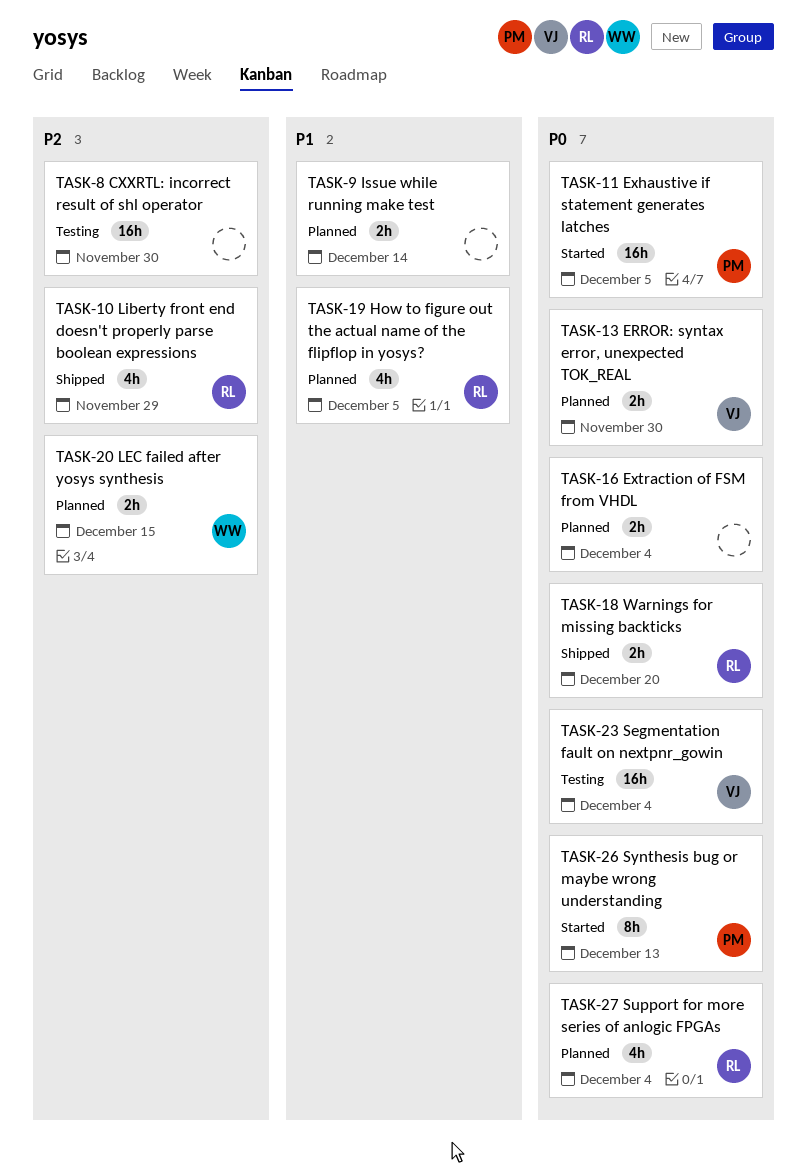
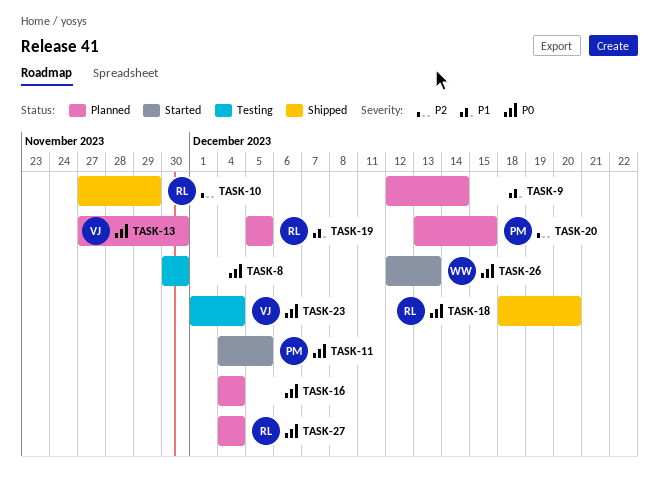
TASK-8, priority: P2 -> P0
TASK-20, owner: WW -> PM
TASK-26, owner: PM -> WW

